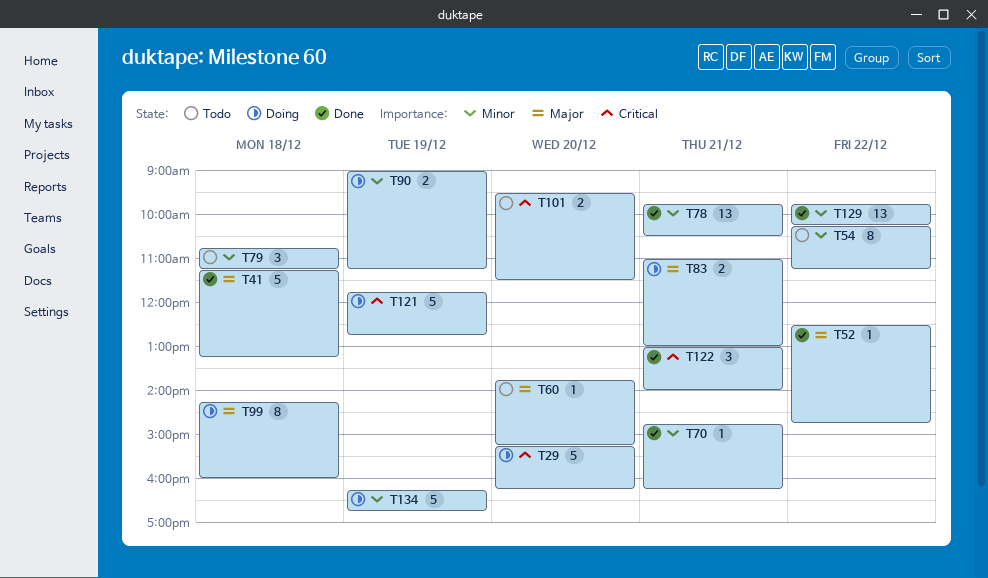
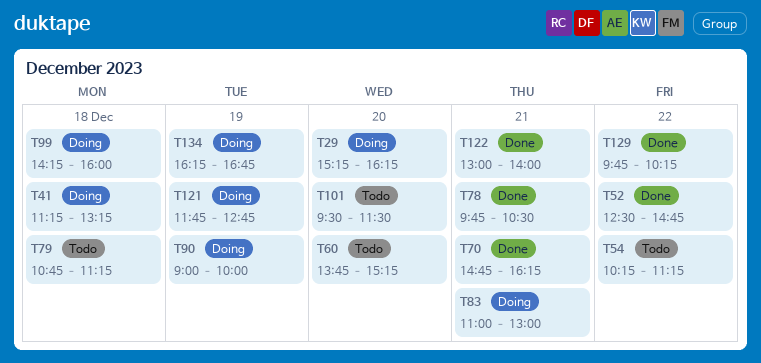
T41, status: Done -> Doing
T90, ends: 11:15 -> 10:00

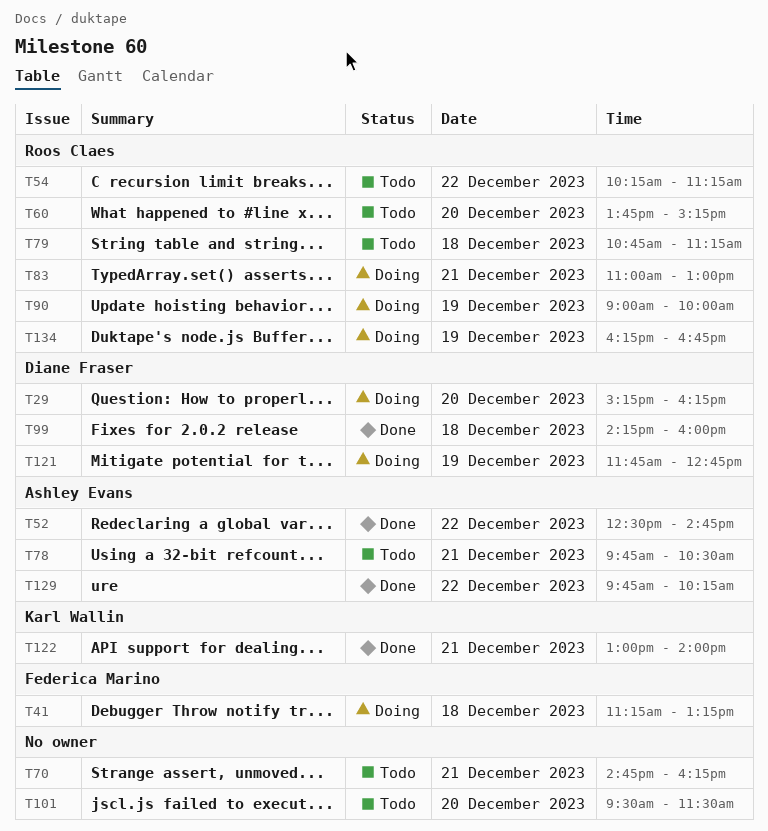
T70, status: Done -> Todo
T78, status: Done -> Todo
T99, status: Doing -> Done

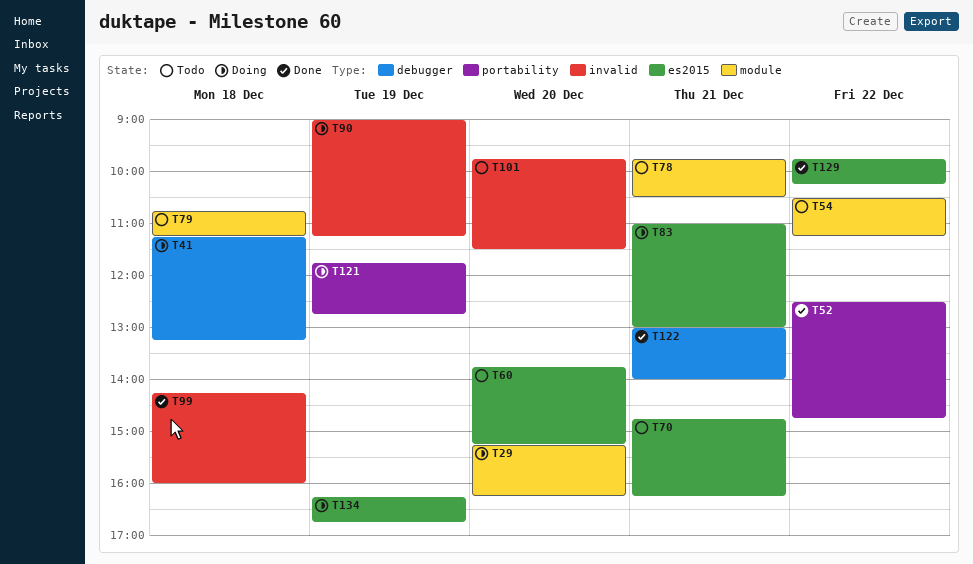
T54, begins: 10:15 -> 10:30
T90, ends: 10:00 -> 11:15
T101, begins: 09:30 -> 09:45

